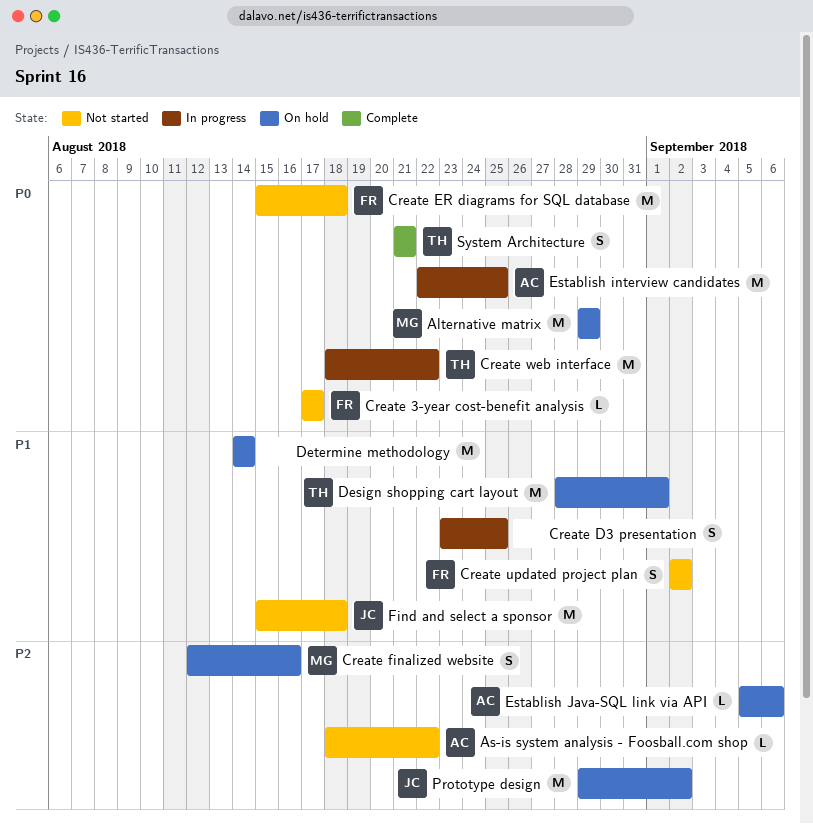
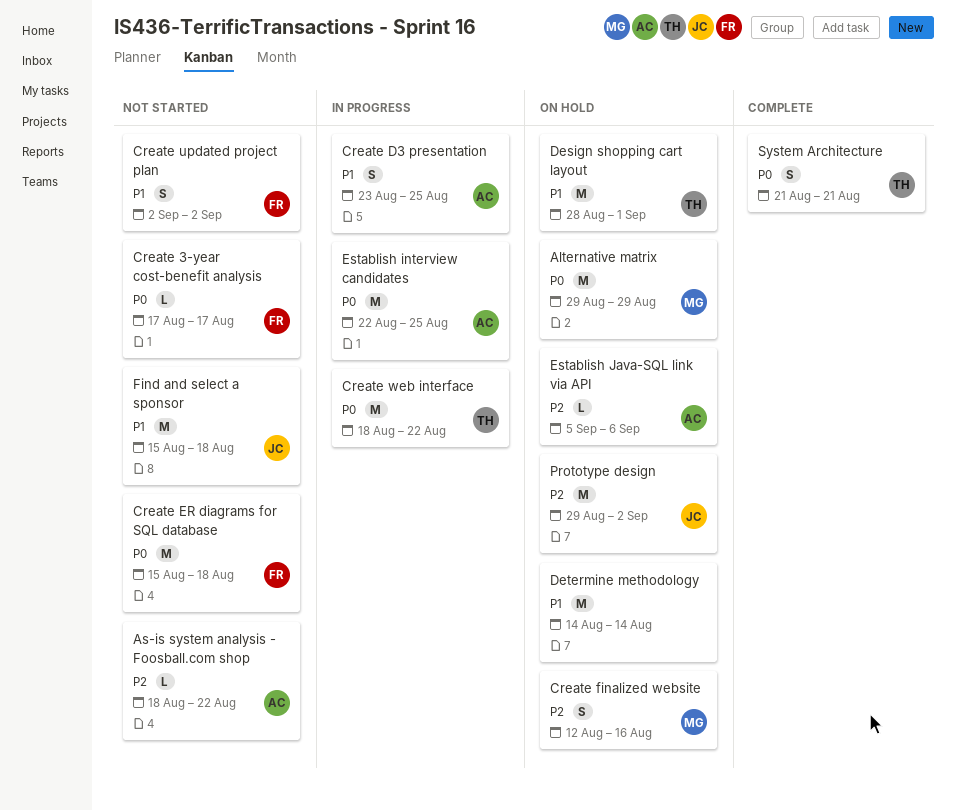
Create D3 presentation, owner: none -> AC

